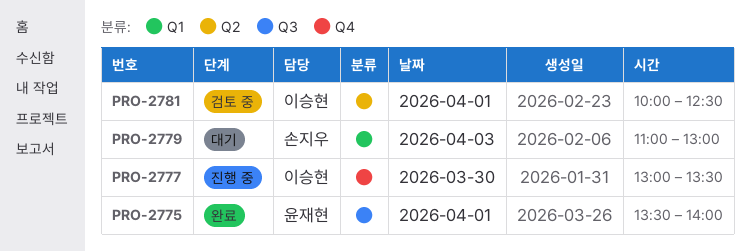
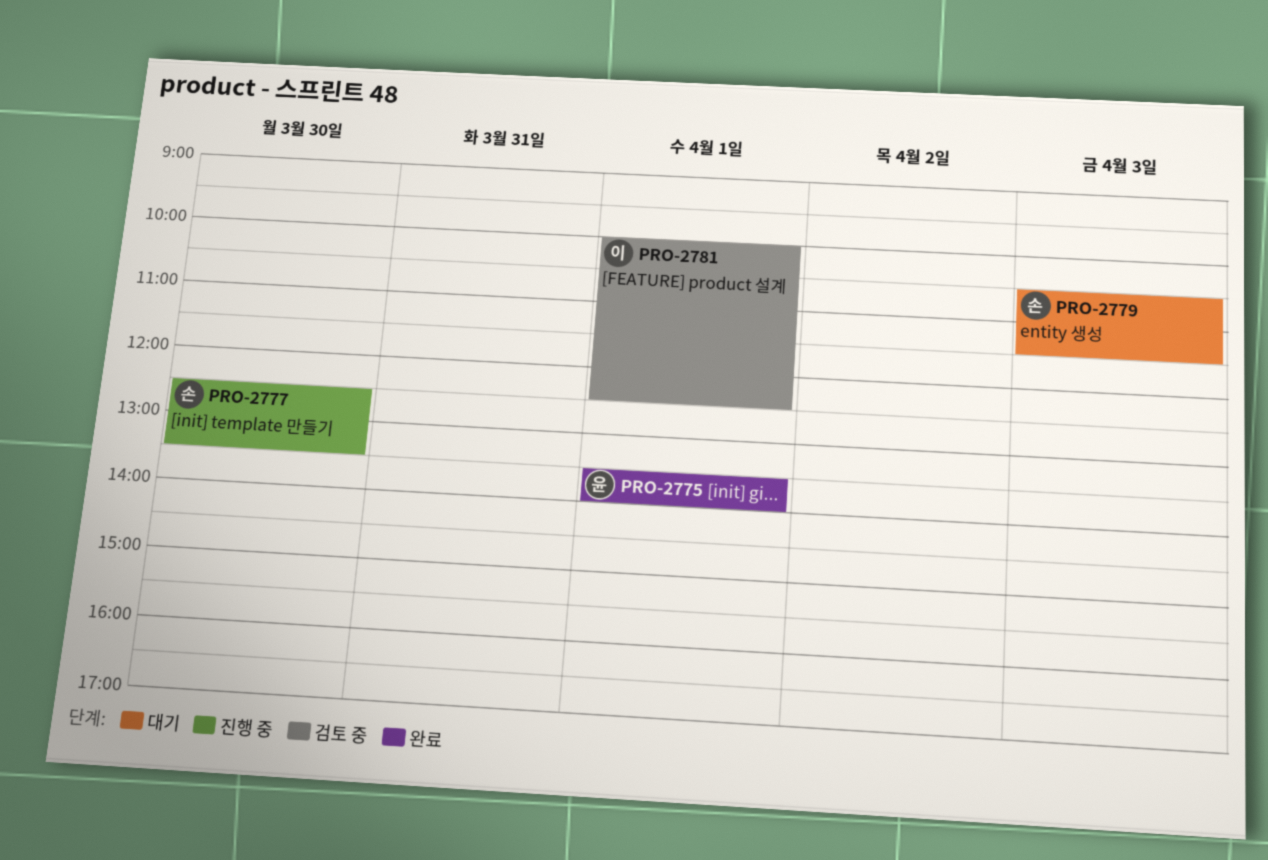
PRO-2777, owner: 이승현 -> 손지우
PRO-2777, begins: 13:00 -> 12:30
PRO-2779, begins: 11:00 -> 10:30
PRO-2779, ends: 13:00 -> 11:30

